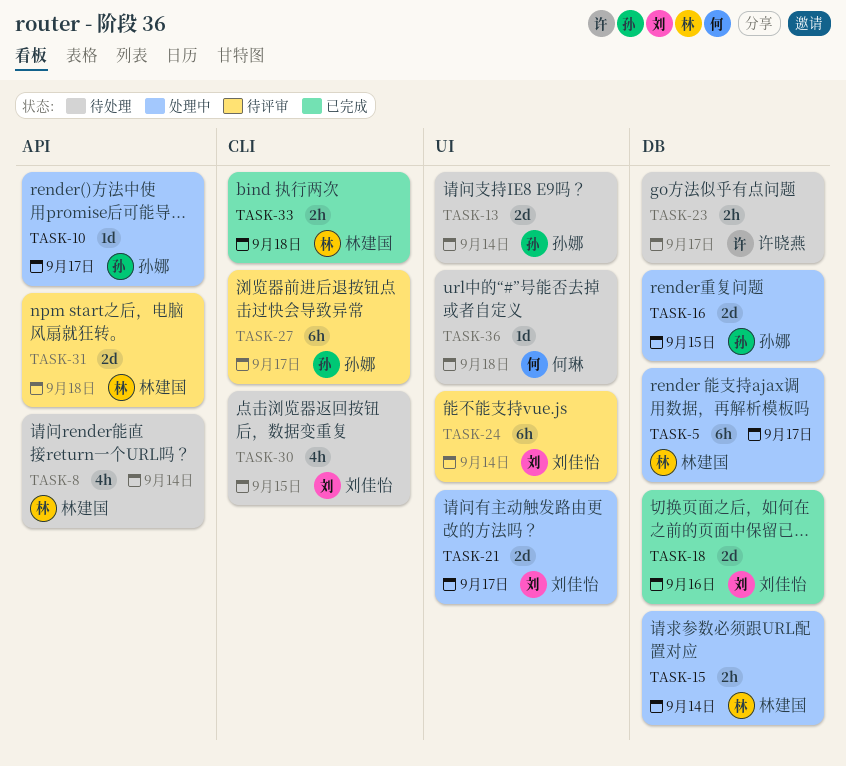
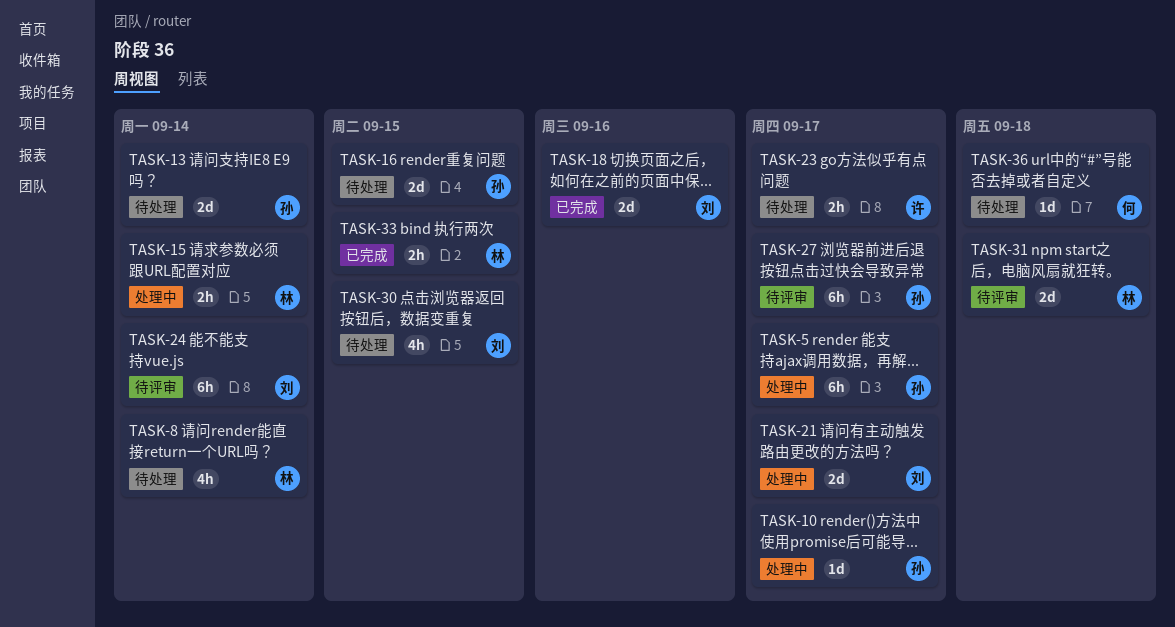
TASK-5, owner: 林建国 -> 孙娜
TASK-16, status: 处理中 -> 待处理
TASK-33, due: Sep 18 -> Sep 15

